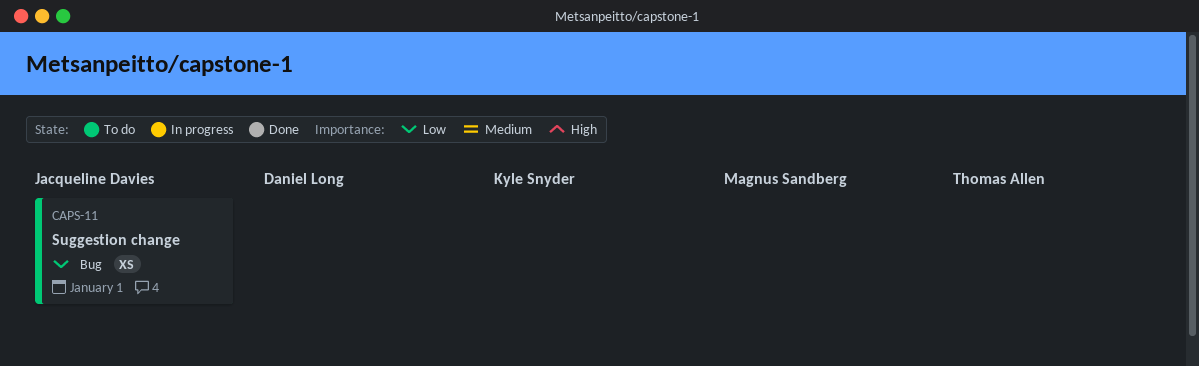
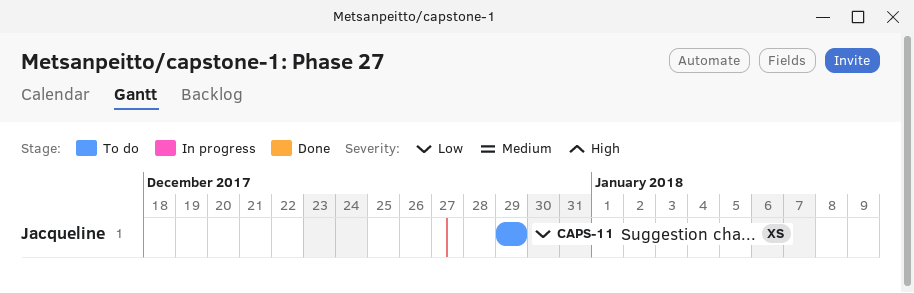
CAPS-11, due: Jan 1 -> Dec 29

